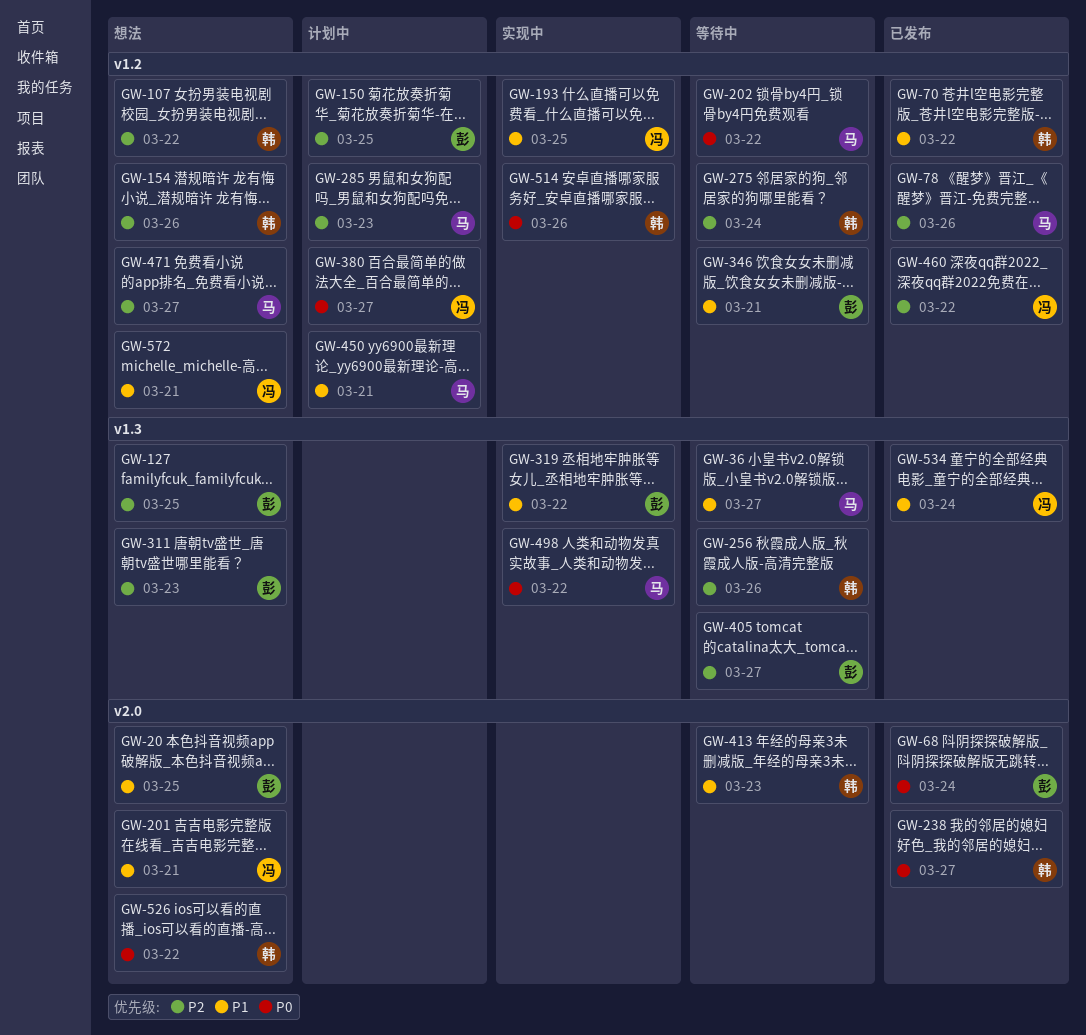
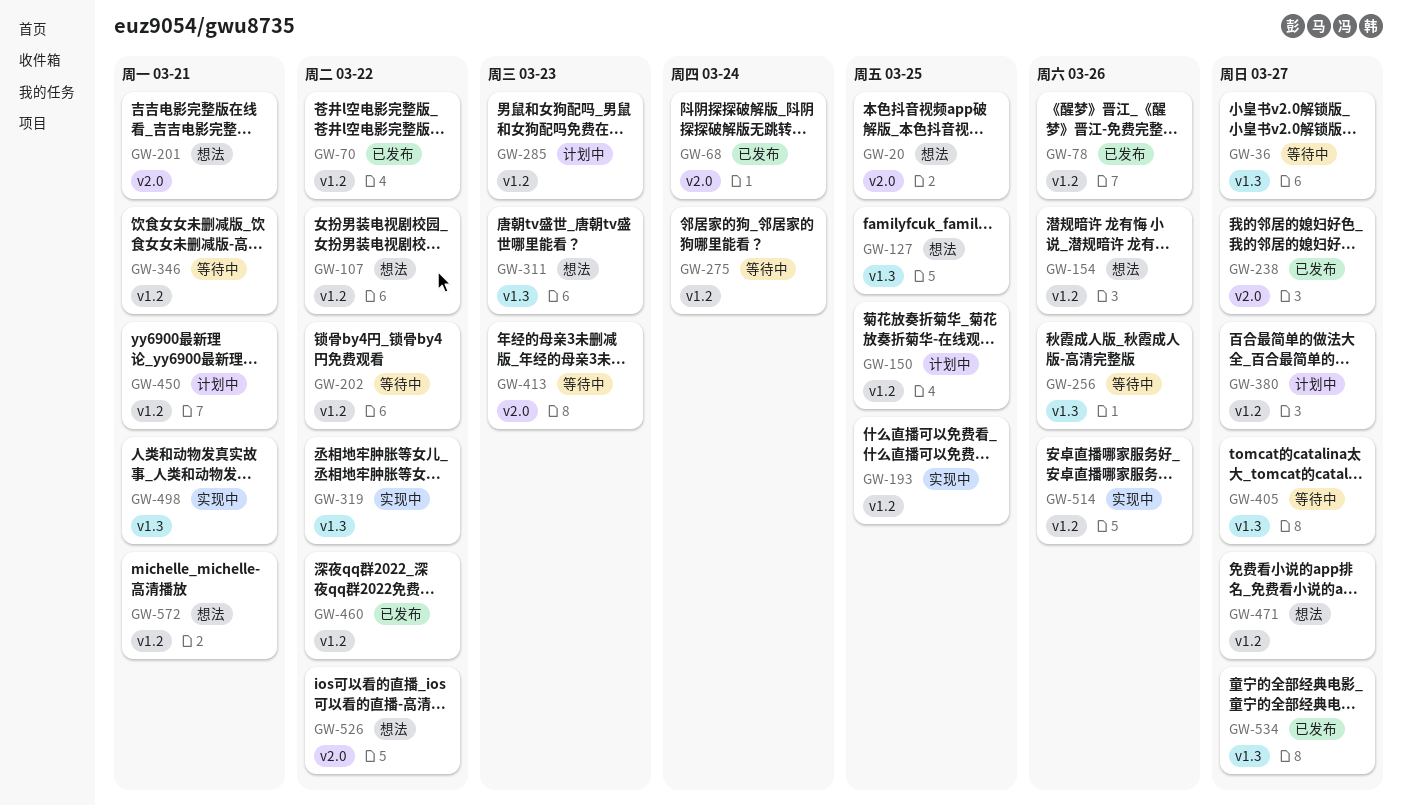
GW-498, due: Mar 22 -> Mar 21
GW-534, due: Mar 24 -> Mar 27

